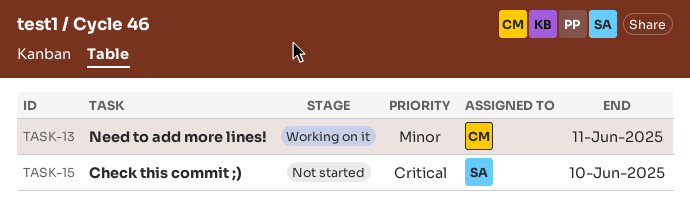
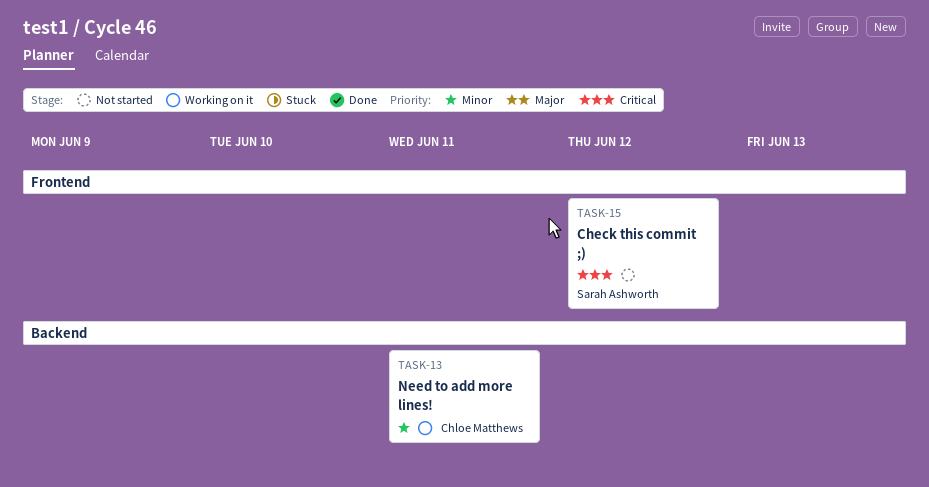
TASK-15, due: Jun 10 -> Jun 12

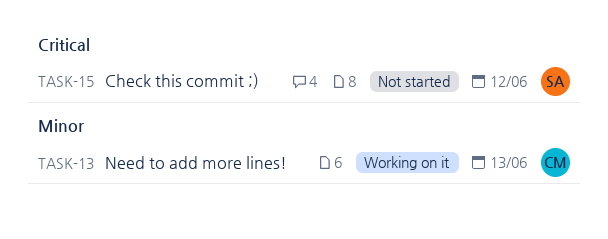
TASK-13, due: Jun 11 -> Jun 13

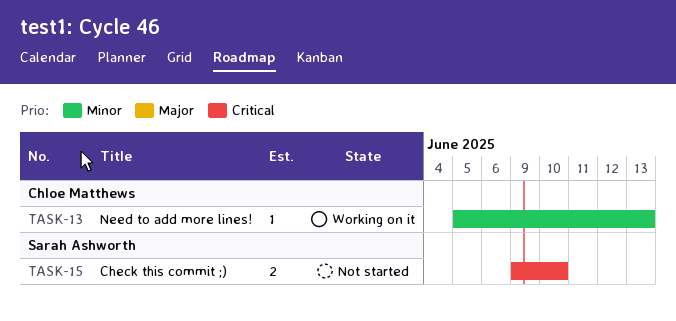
TASK-15, due: Jun 12 -> Jun 10

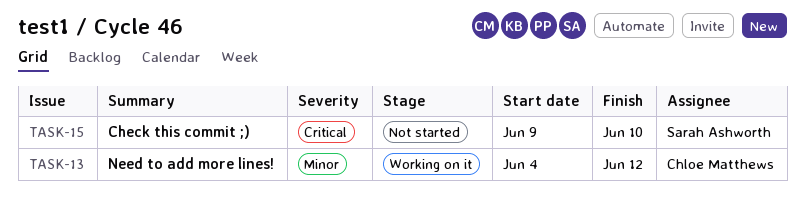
TASK-13, start: Jun 5 -> Jun 4
TASK-13, due: Jun 13 -> Jun 12

